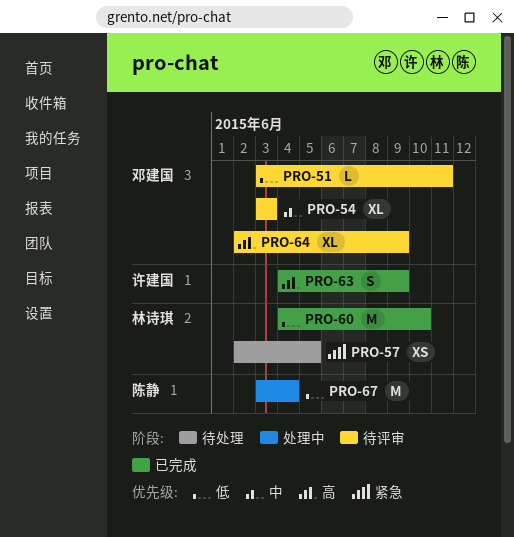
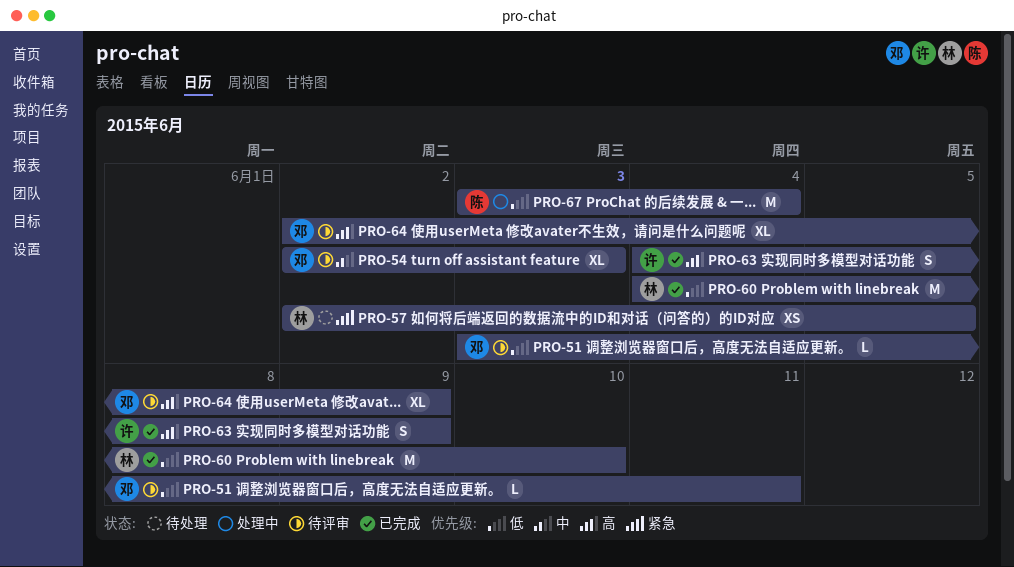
PRO-54, start: Jun 3 -> Jun 2

